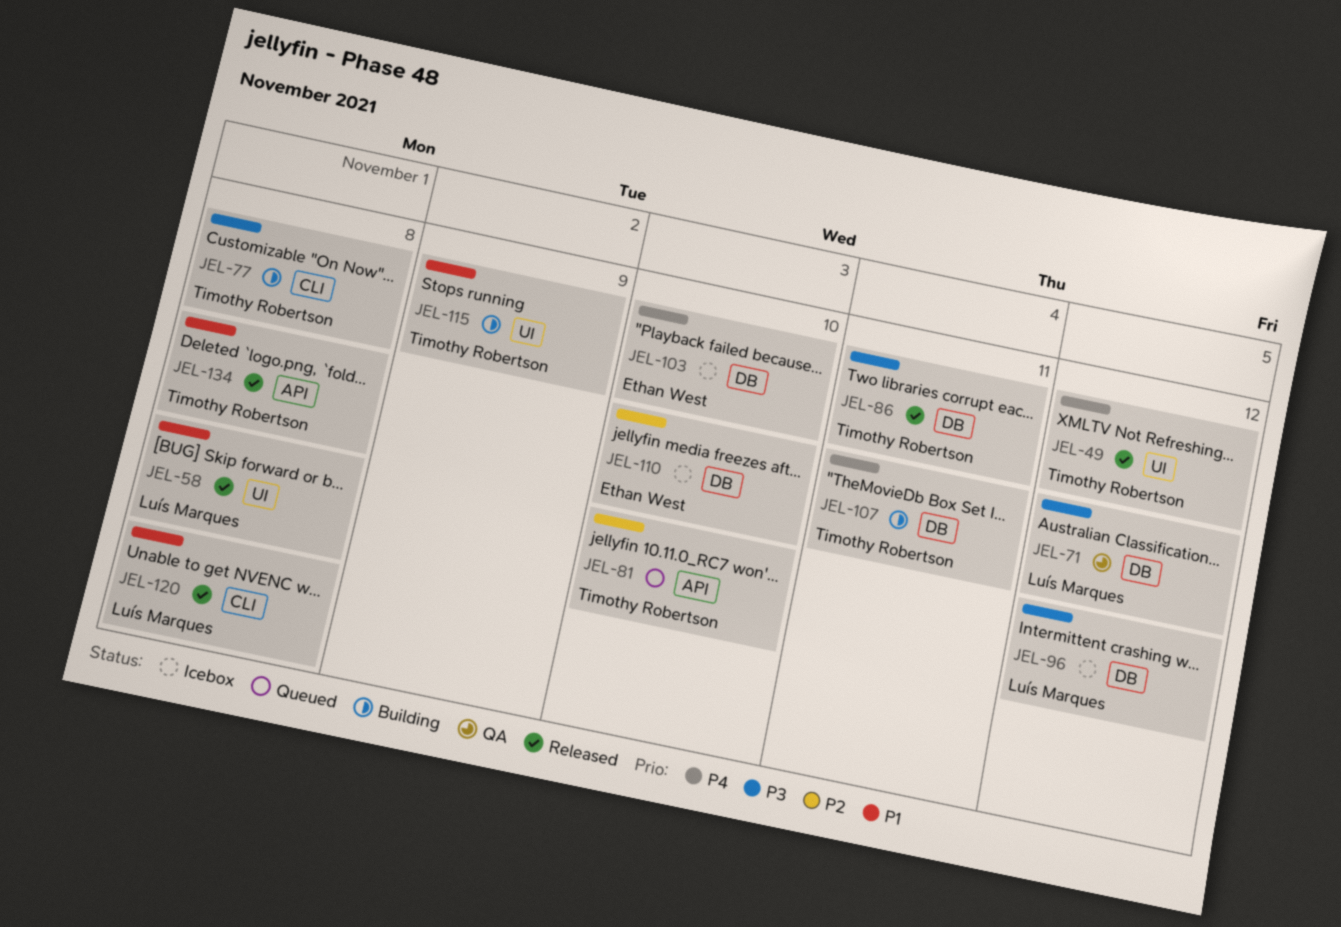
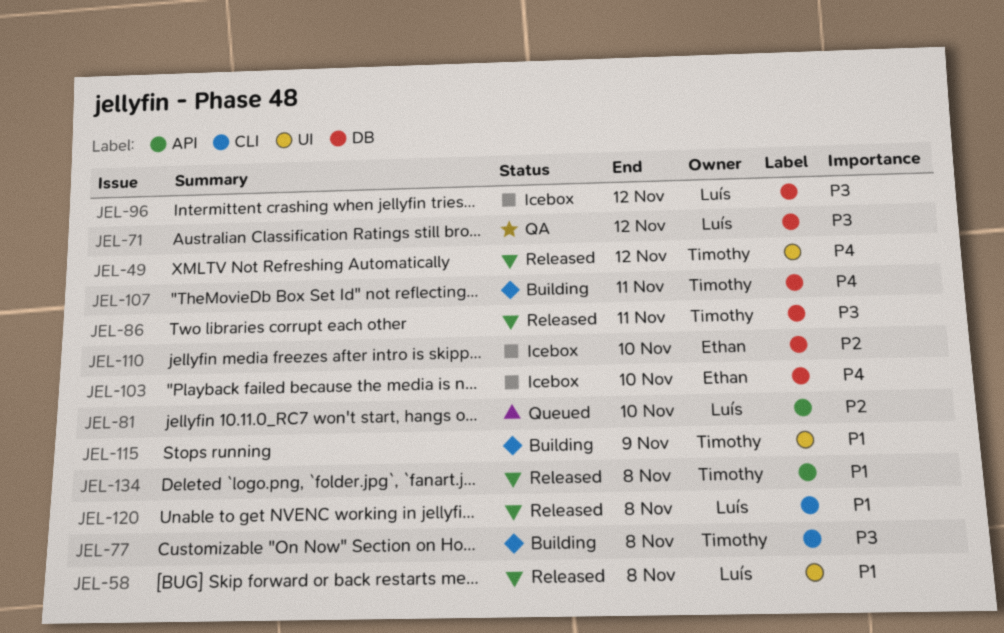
JEL-81, owner: Timothy Robertson -> Luís Marques

